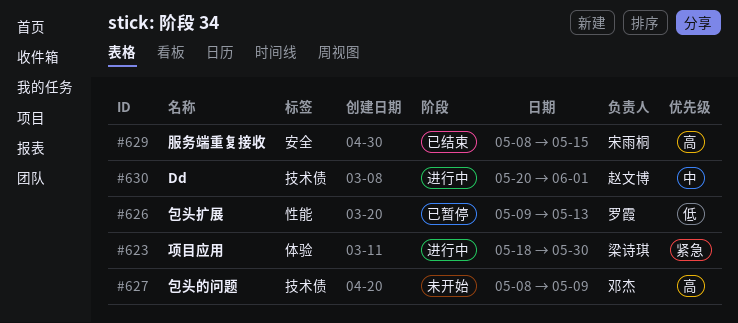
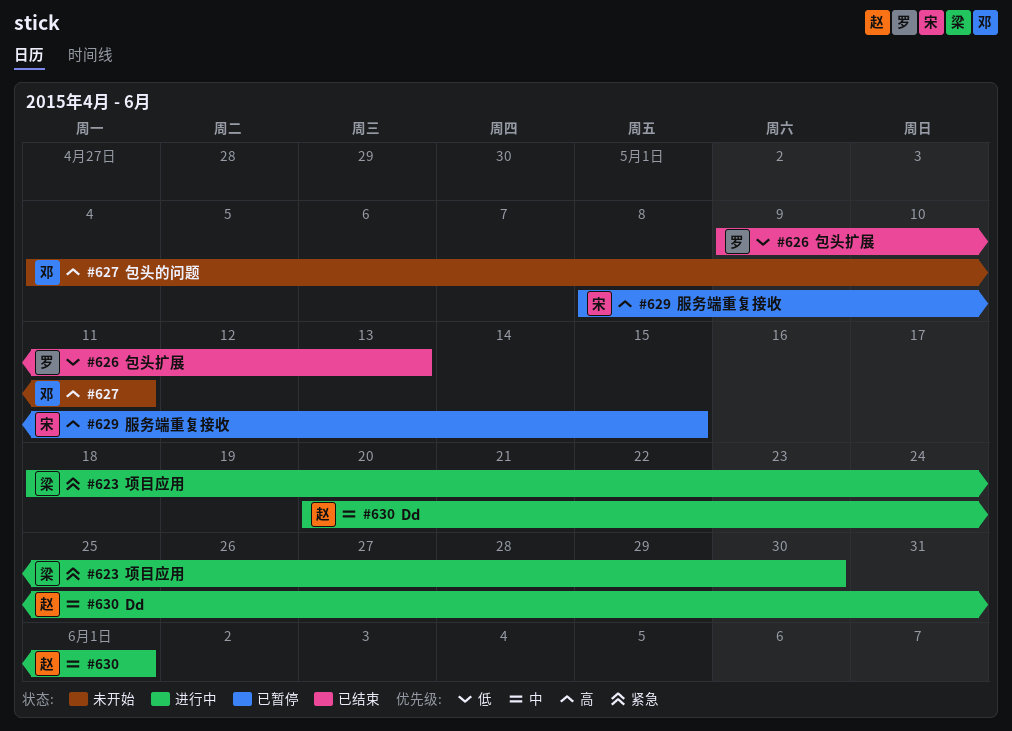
#626, status: 已暂停 -> 已结束
#627, start: May 8 -> May 4
#627, due: May 9 -> May 11
#629, status: 已结束 -> 已暂停

